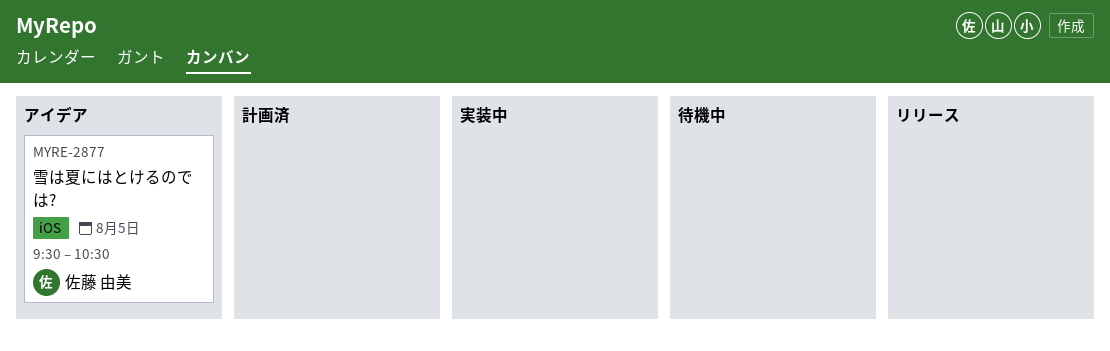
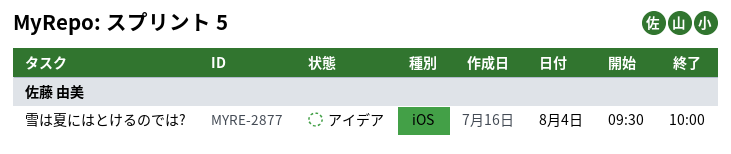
MYRE-2877, day: Aug 5 -> Aug 4
MYRE-2877, ends: 10:30 -> 10:00

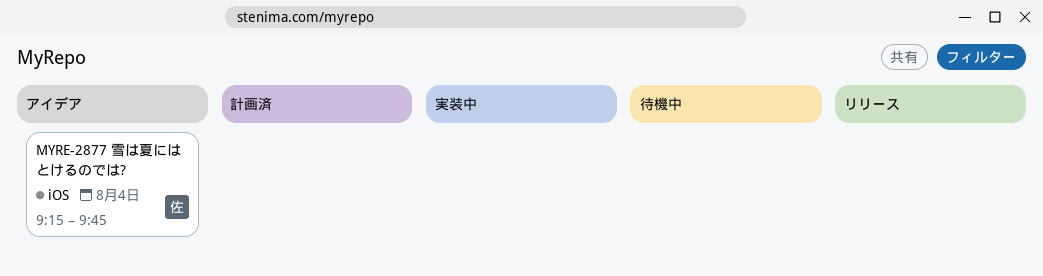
MYRE-2877, begins: 09:30 -> 09:15
MYRE-2877, ends: 10:00 -> 09:45

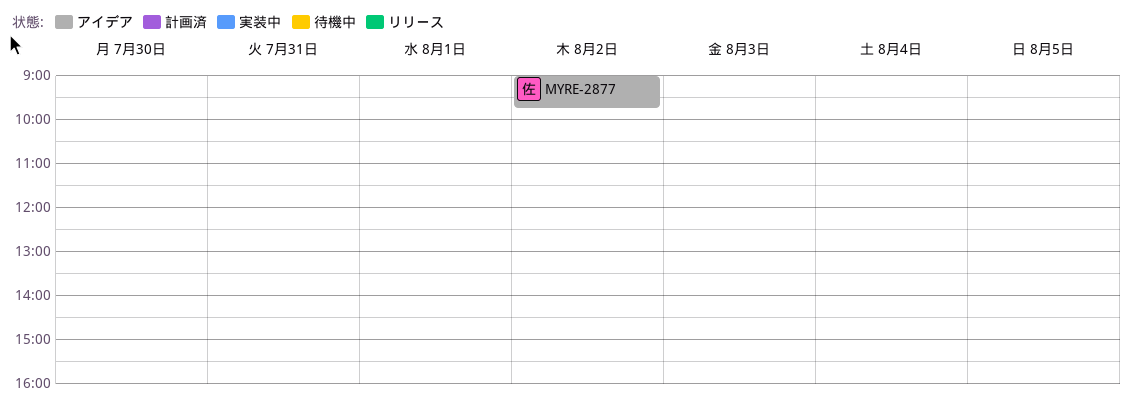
MYRE-2877, day: Aug 4 -> Aug 2
MYRE-2877, begins: 09:15 -> 09:00

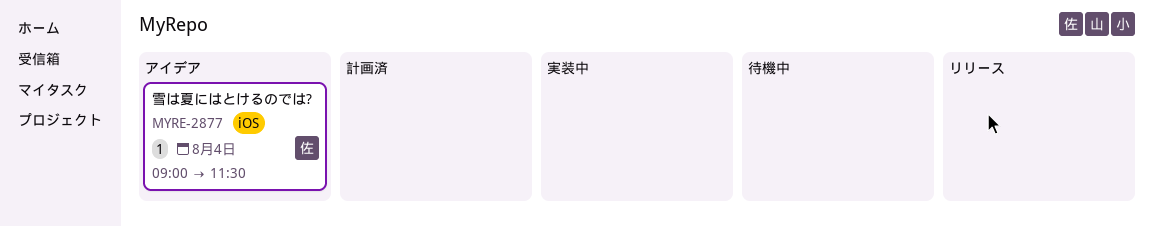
MYRE-2877, day: Aug 2 -> Aug 4
MYRE-2877, ends: 09:45 -> 11:30

